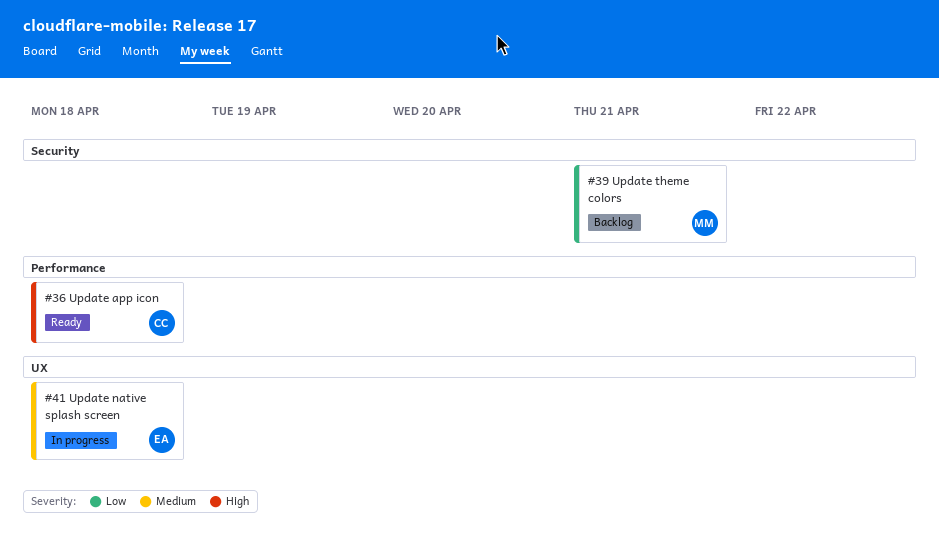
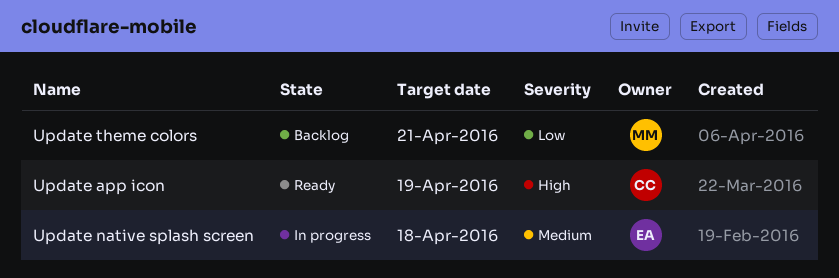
Update app icon, due: Apr 18 -> Apr 19

